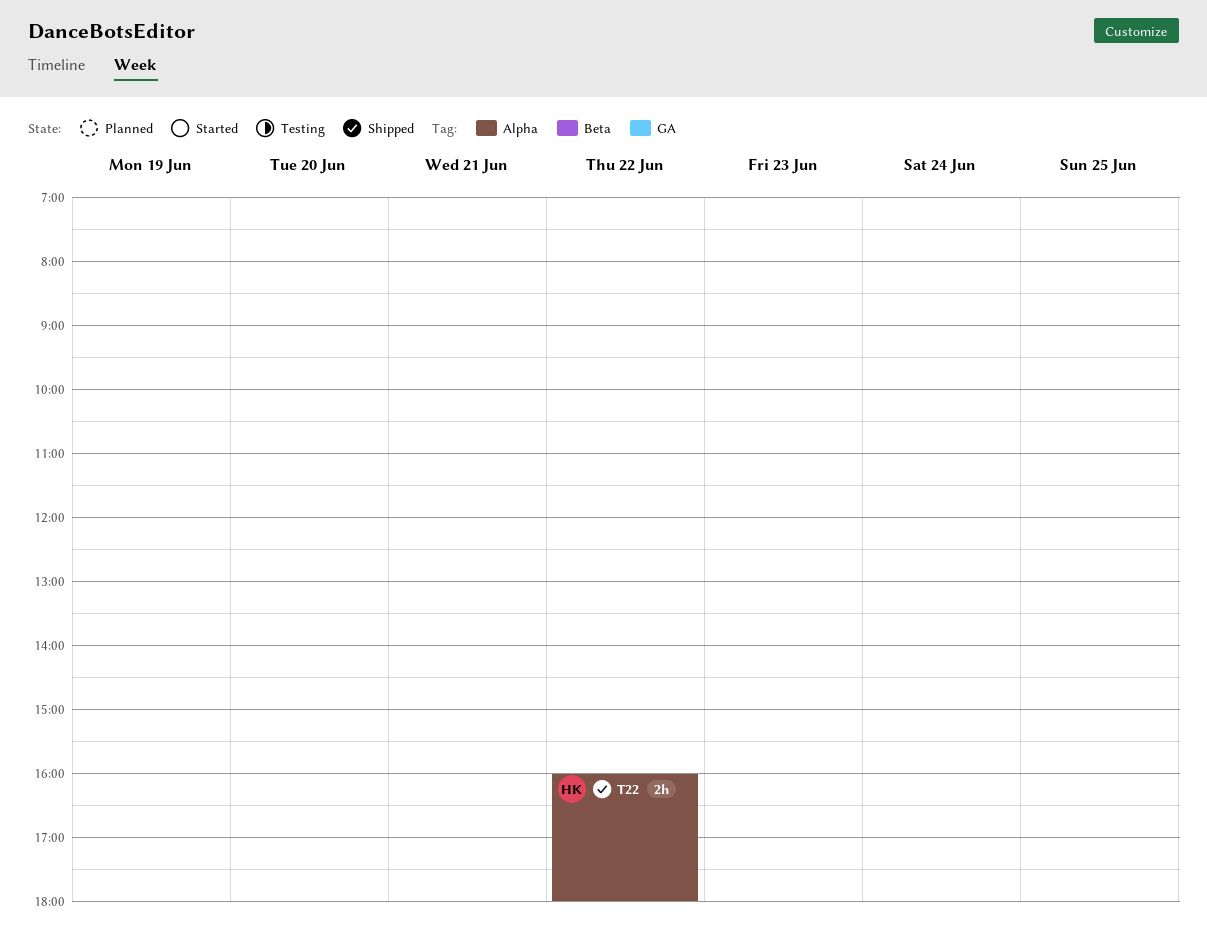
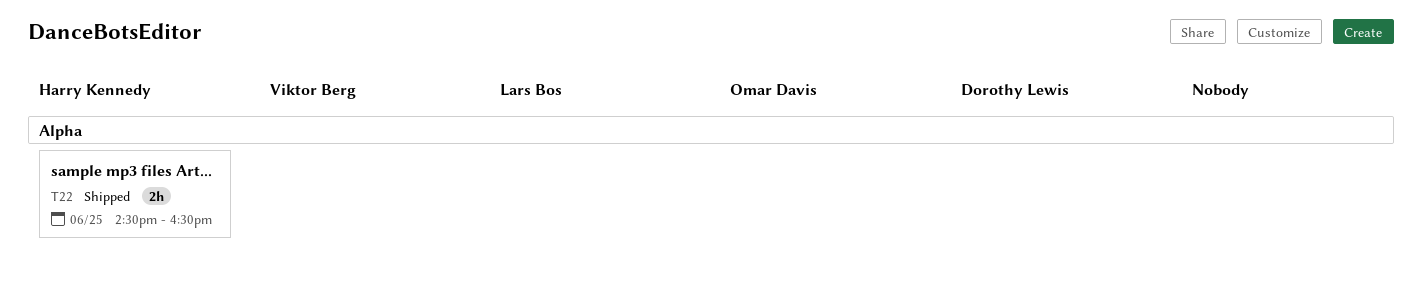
T22, day: Jun 22 -> Jun 25
T22, begins: 16:00 -> 14:30
T22, ends: 18:00 -> 16:30

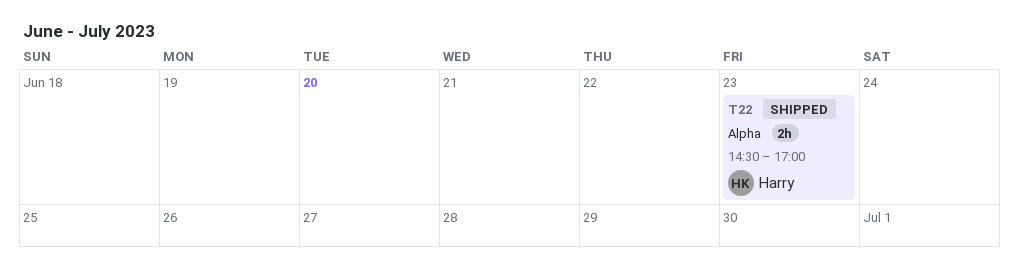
T22, day: Jun 25 -> Jun 23
T22, ends: 16:30 -> 17:00

